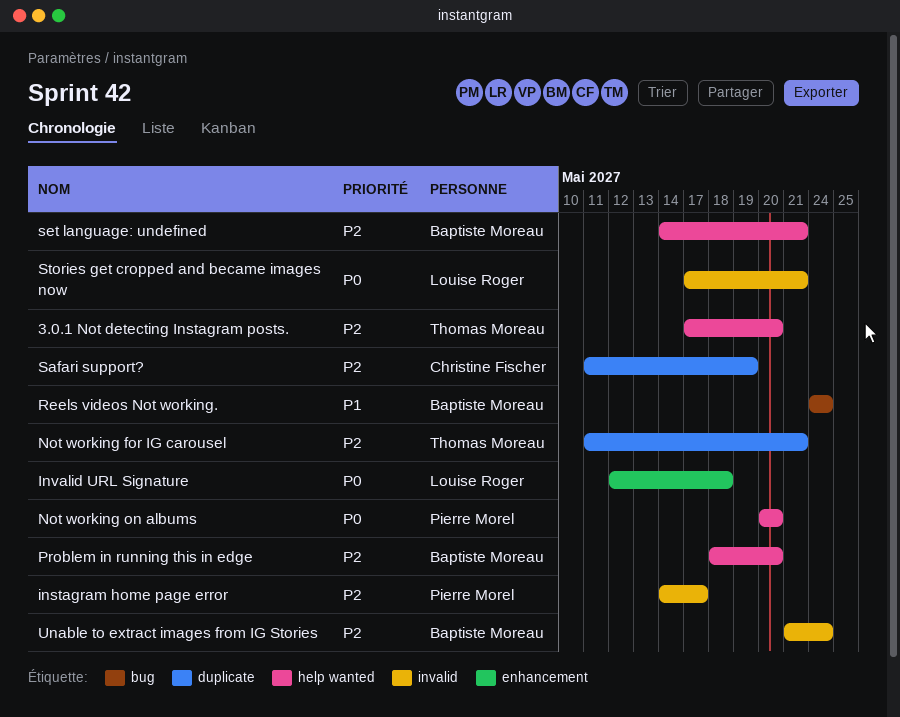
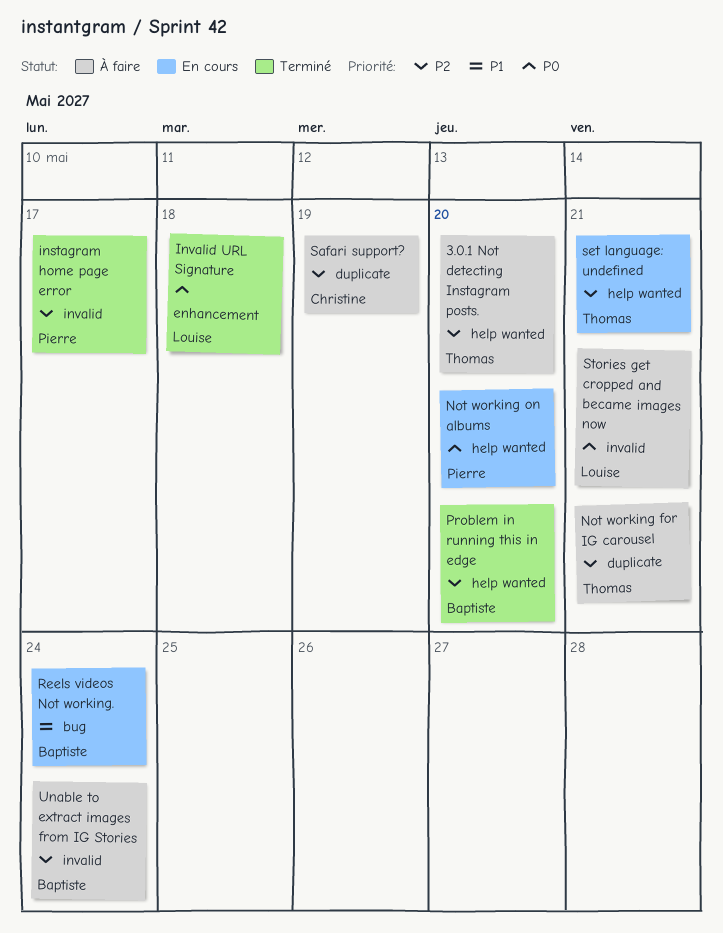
set language: undefined, owner: Baptiste Moreau -> Thomas Moreau

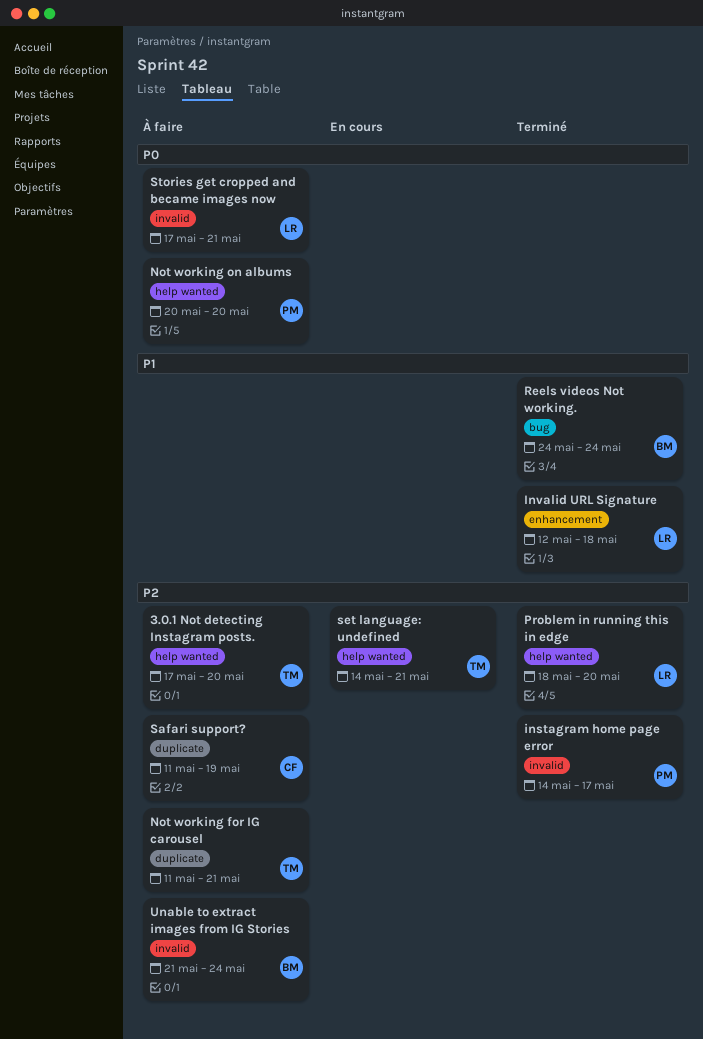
Invalid URL Signature, priority: P0 -> P1
Not working on albums, status: En cours -> À faire
Problem in running this in edge, owner: Baptiste -> Louise
Reels videos Not working., status: En cours -> Terminé

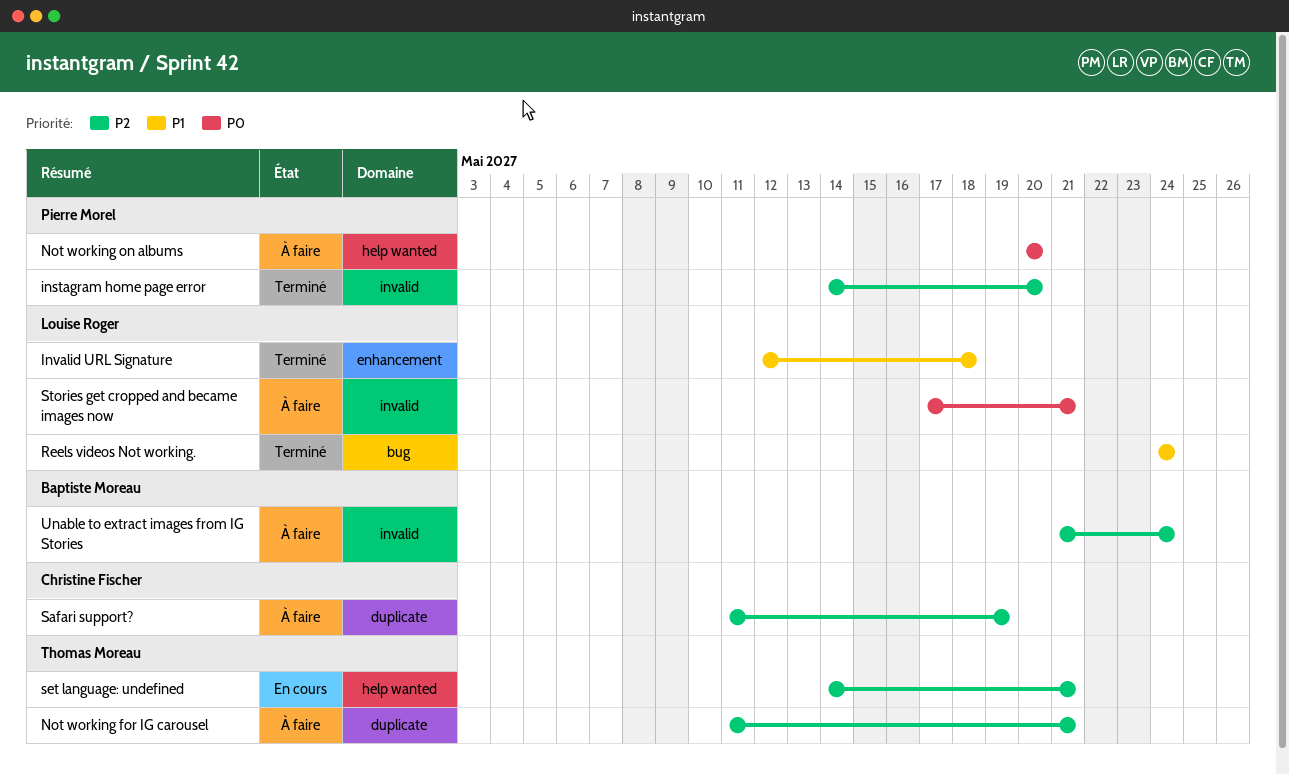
3.0.1 Not detecting Instagram posts.: present -> none
instagram home page error, due: May 17 -> May 20
Problem in running this in edge: present -> none
Reels videos Not working., owner: Baptiste Moreau -> Louise Roger

